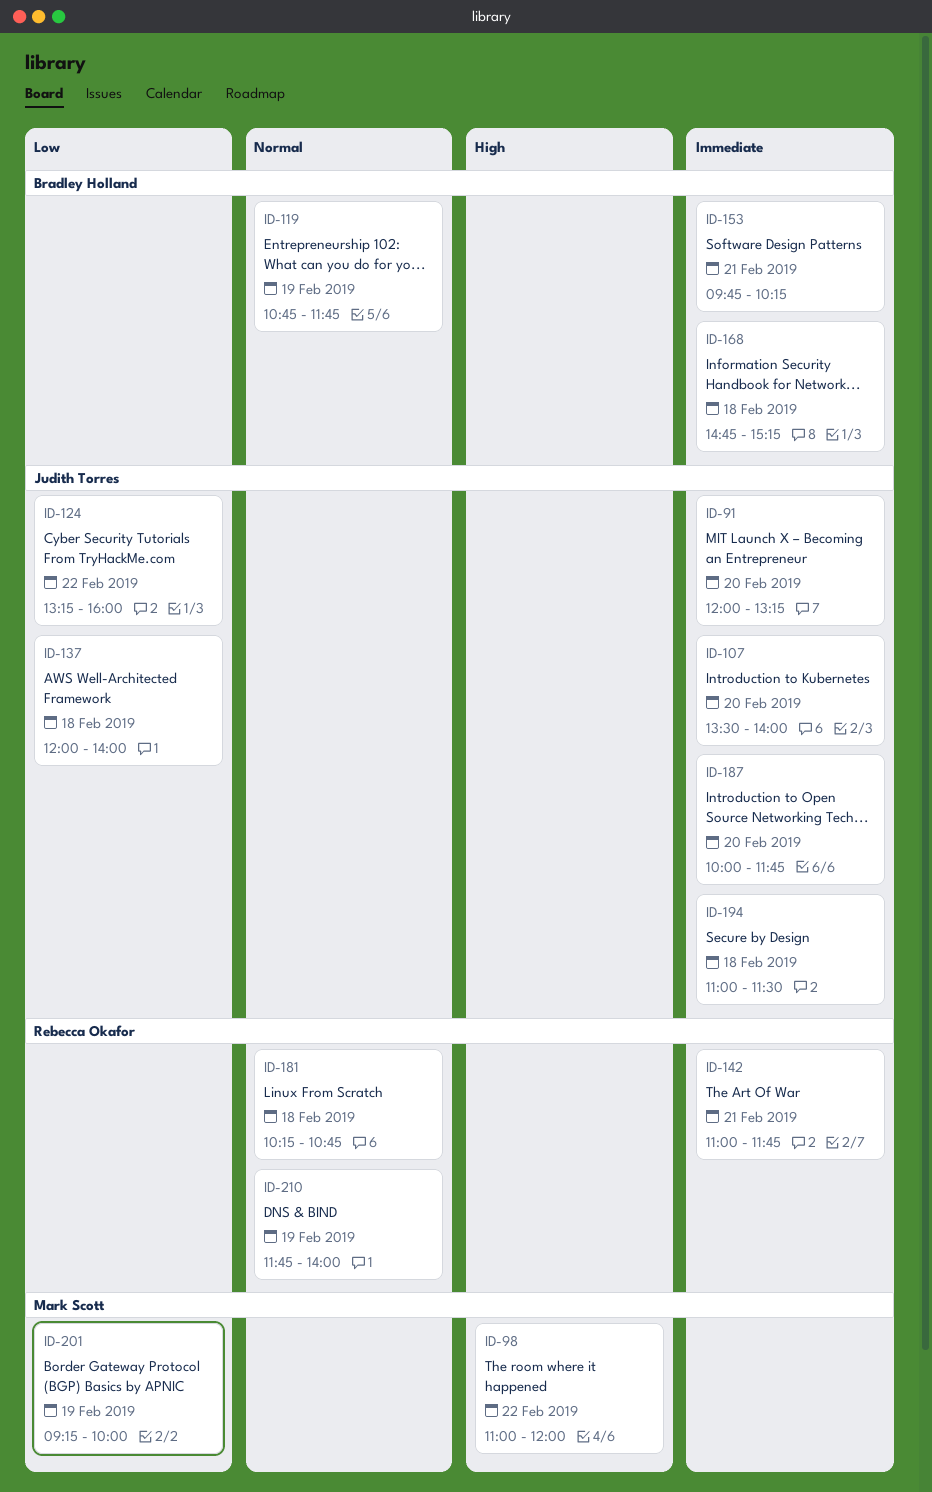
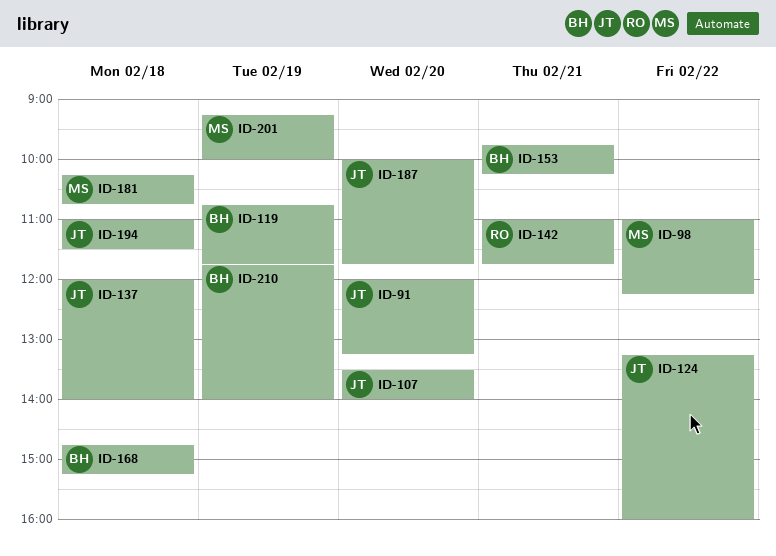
ID-98, ends: 12:00 -> 12:15
ID-181, owner: Rebecca Okafor -> Mark Scott
ID-210, owner: Rebecca Okafor -> Bradley Holland

